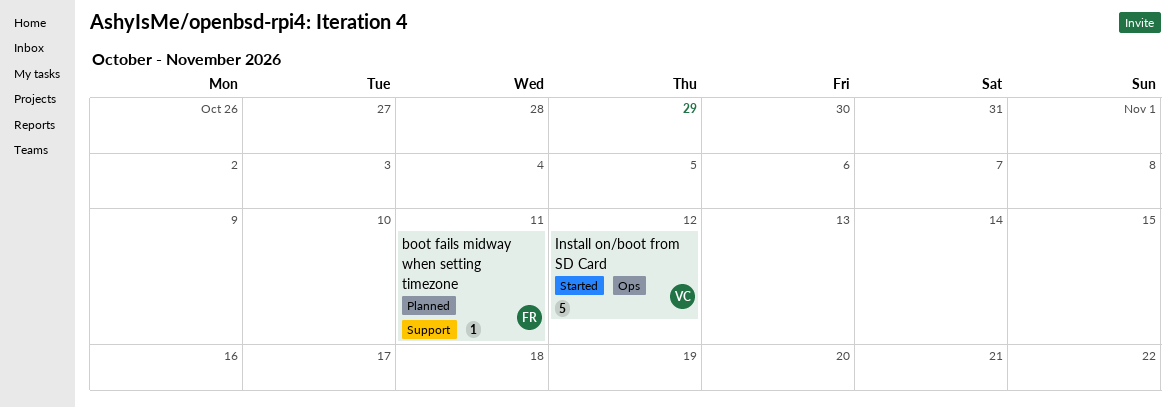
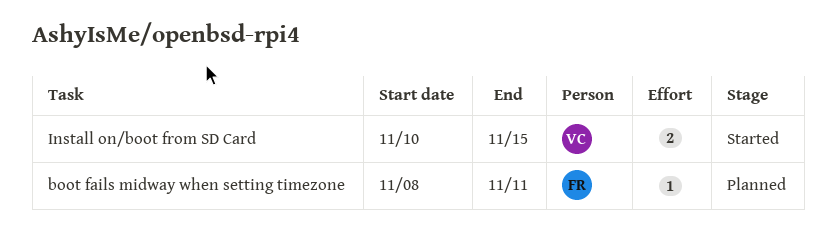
Install on/boot from SD Card, estimate: 5 -> 2
Install on/boot from SD Card, due: Nov 12 -> Nov 15

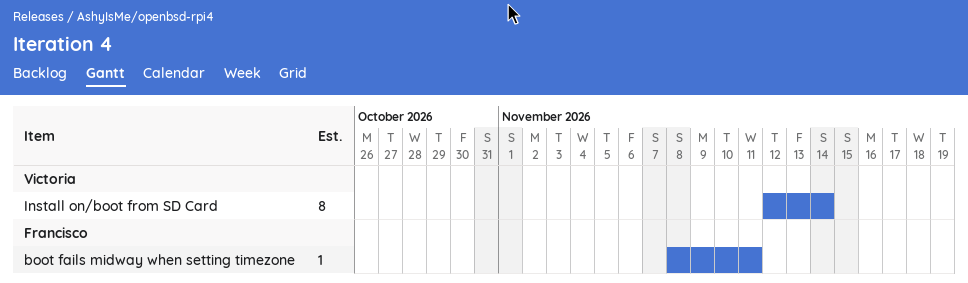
Install on/boot from SD Card, estimate: 2 -> 8
Install on/boot from SD Card, start: Nov 10 -> Nov 12
Install on/boot from SD Card, due: Nov 15 -> Nov 14

